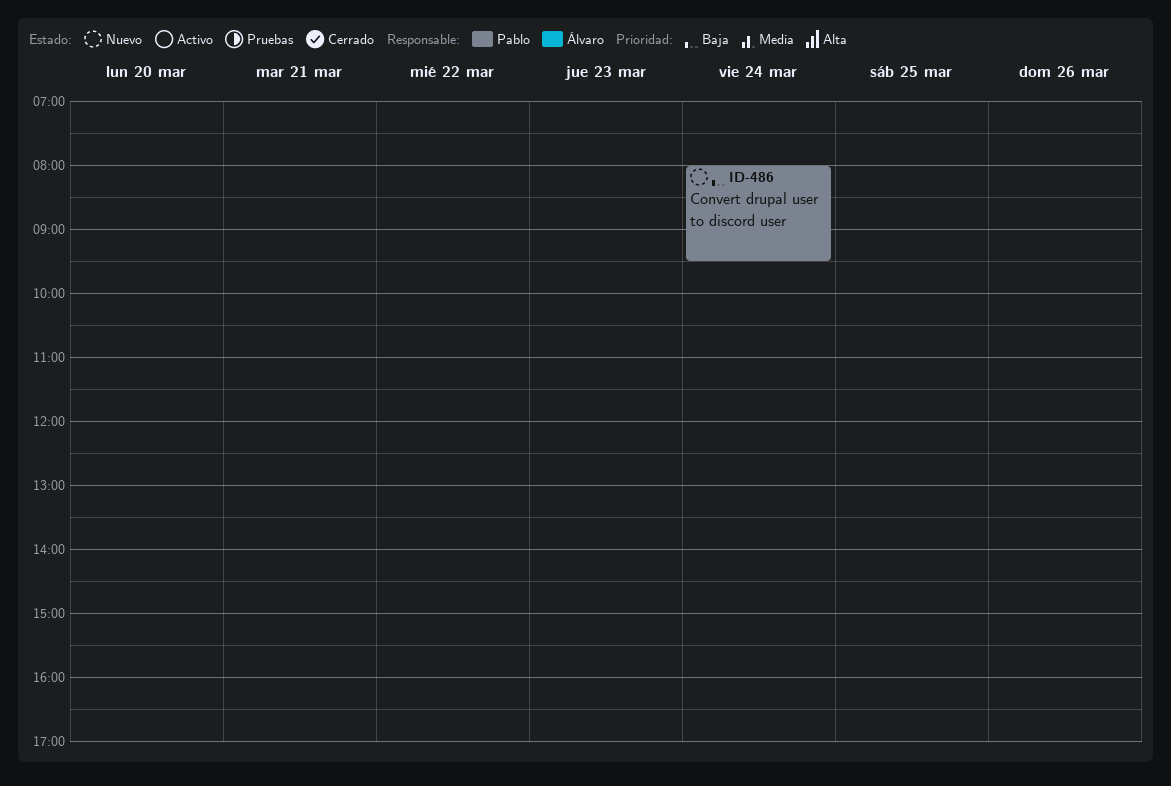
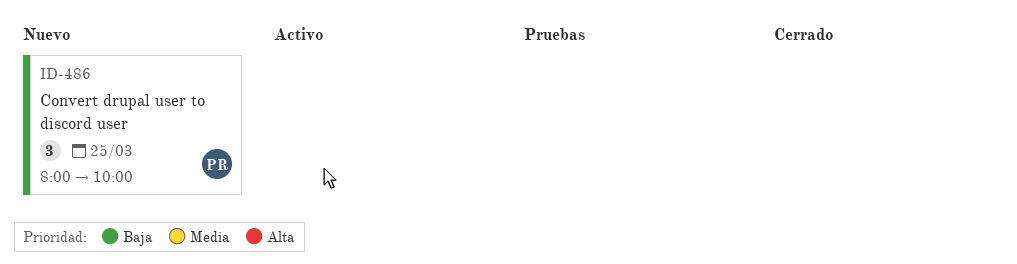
ID-486, day: Mar 24 -> Mar 25
ID-486, ends: 09:30 -> 10:00

